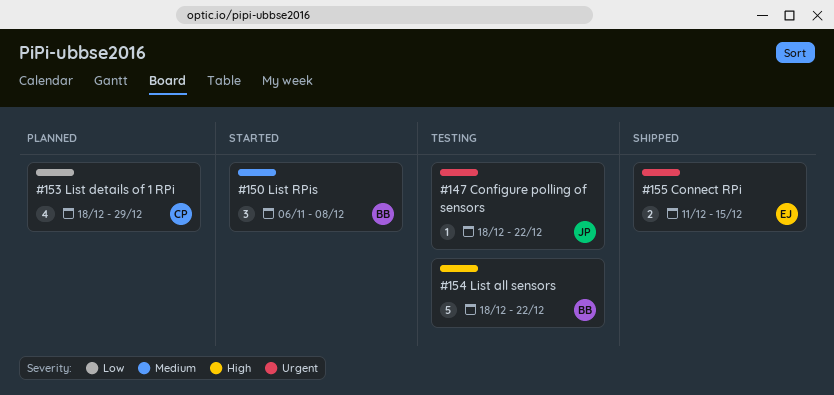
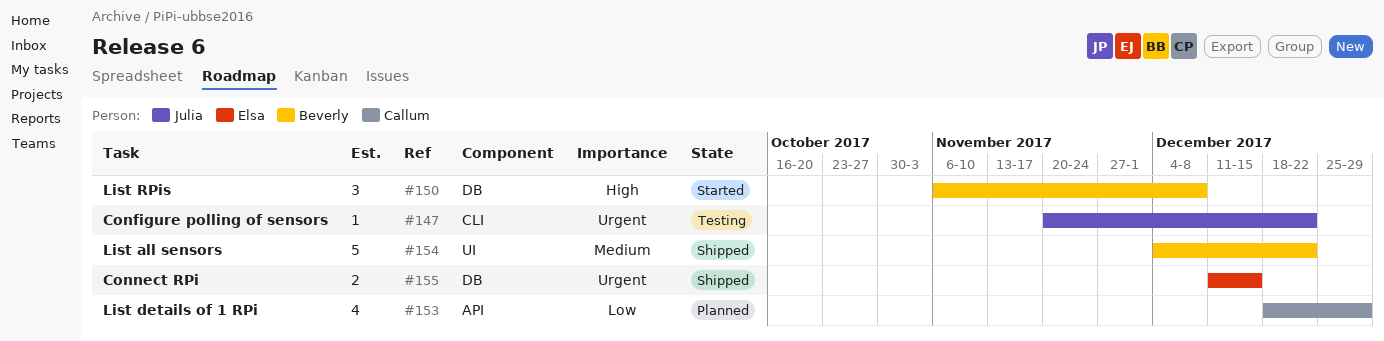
#147, start: Dec 18 -> Nov 20
#150, priority: Medium -> High
#154, status: Testing -> Shipped
#154, priority: High -> Medium
#154, start: Dec 18 -> Dec 4

